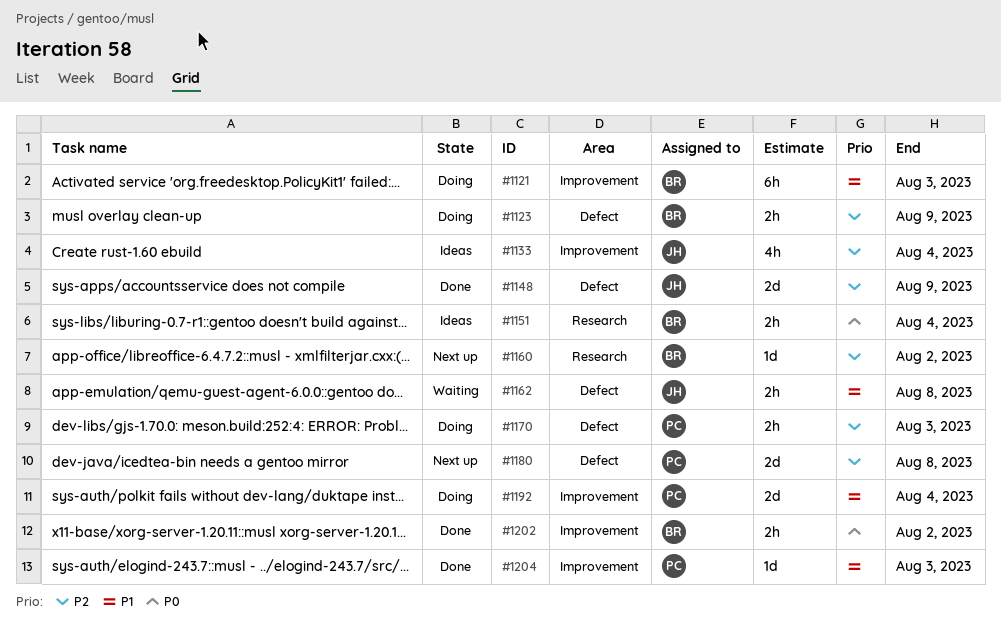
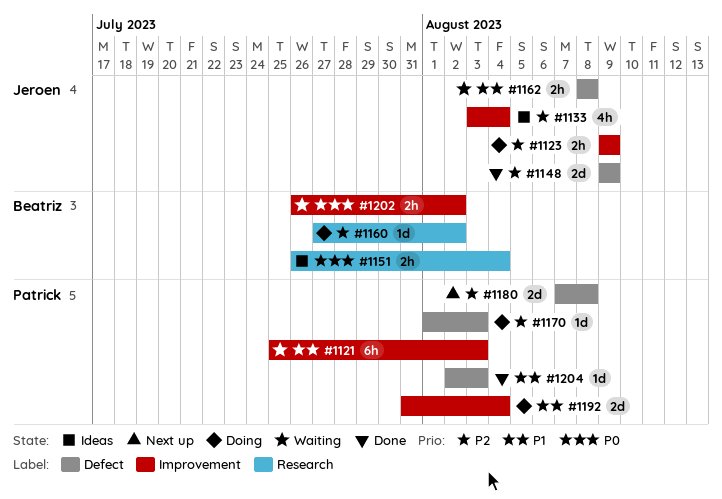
#1121, status: Doing -> Waiting
#1121, owner: Beatriz -> Patrick
#1123, owner: Beatriz -> Jeroen
#1123, label: Defect -> Improvement
#1160, status: Next up -> Doing
#1170, estimate: 2h -> 1d
#1202, status: Done -> Waiting
#1204, label: Improvement -> Defect

